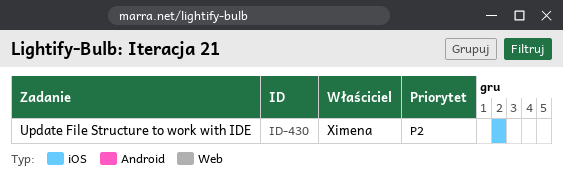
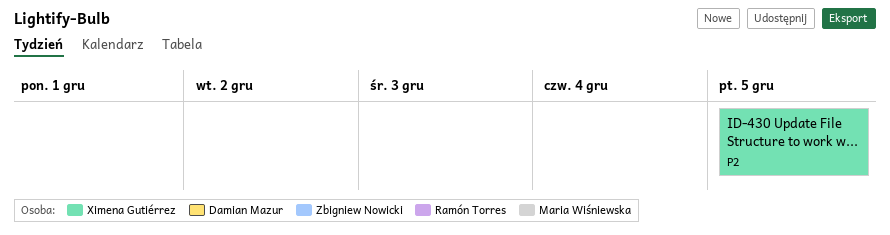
ID-430, due: Dec 2 -> Dec 5

